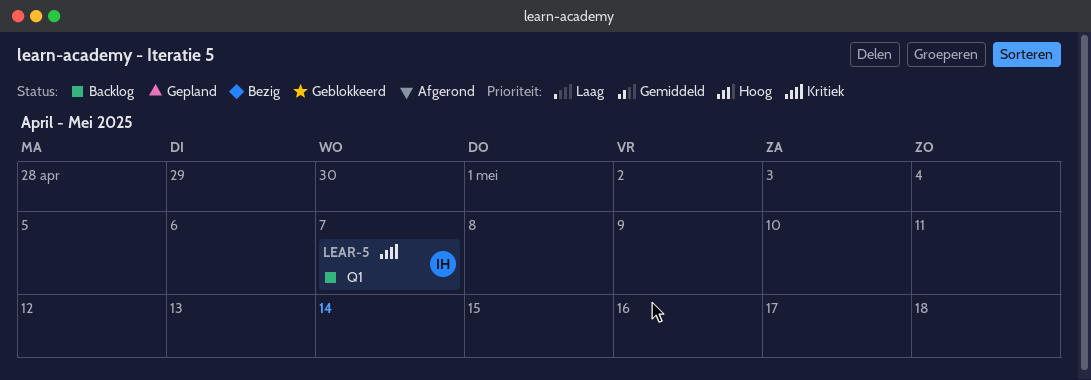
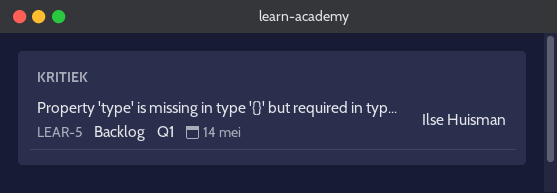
LEAR-5, due: May 7 -> May 14

